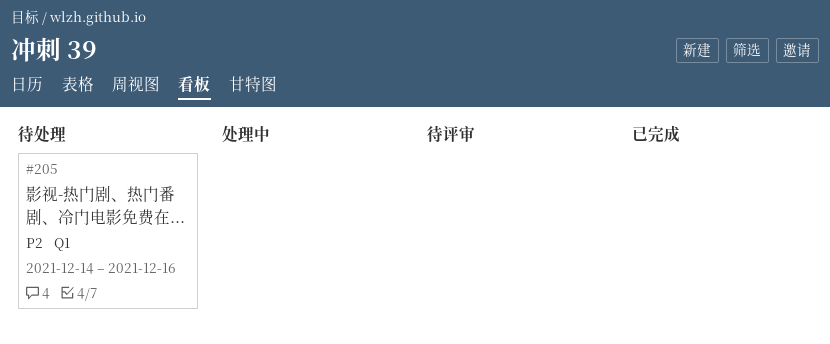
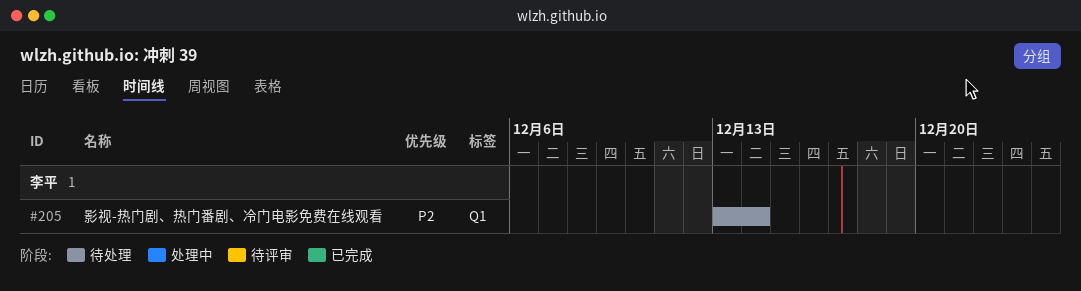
#205, start: Dec 14 -> Dec 13
#205, due: Dec 16 -> Dec 14

